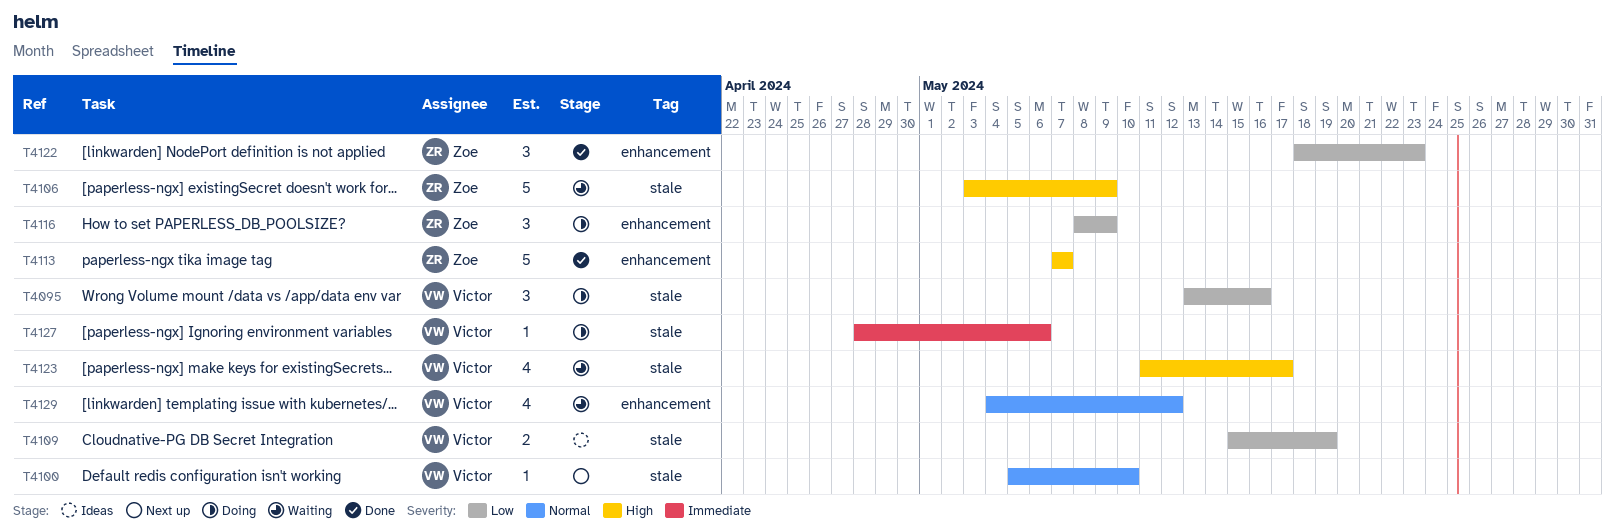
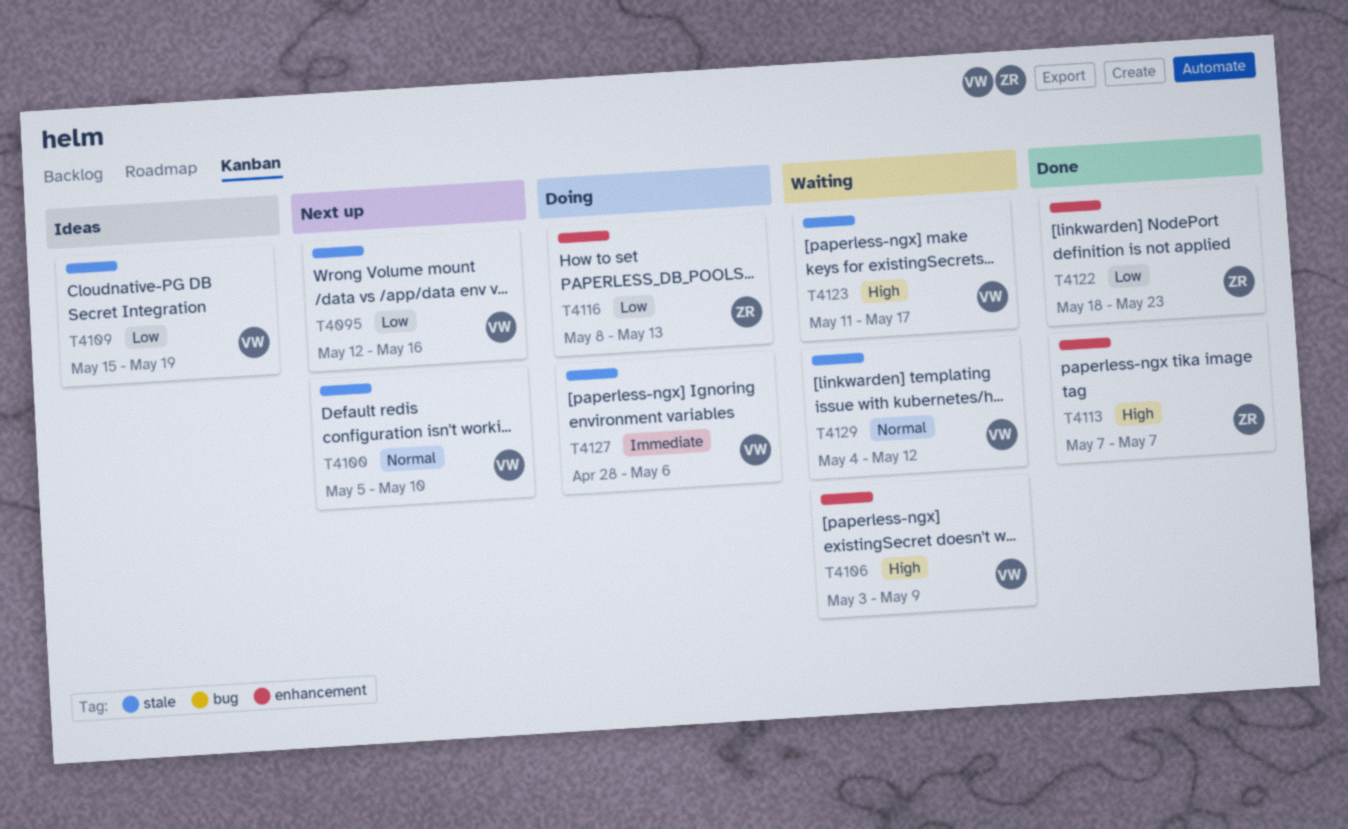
T4095, status: Doing -> Next up
T4095, start: May 13 -> May 12
T4106, owner: Zoe -> Victor
T4106, label: stale -> enhancement
T4116, due: May 9 -> May 13
T4129, label: enhancement -> stale

